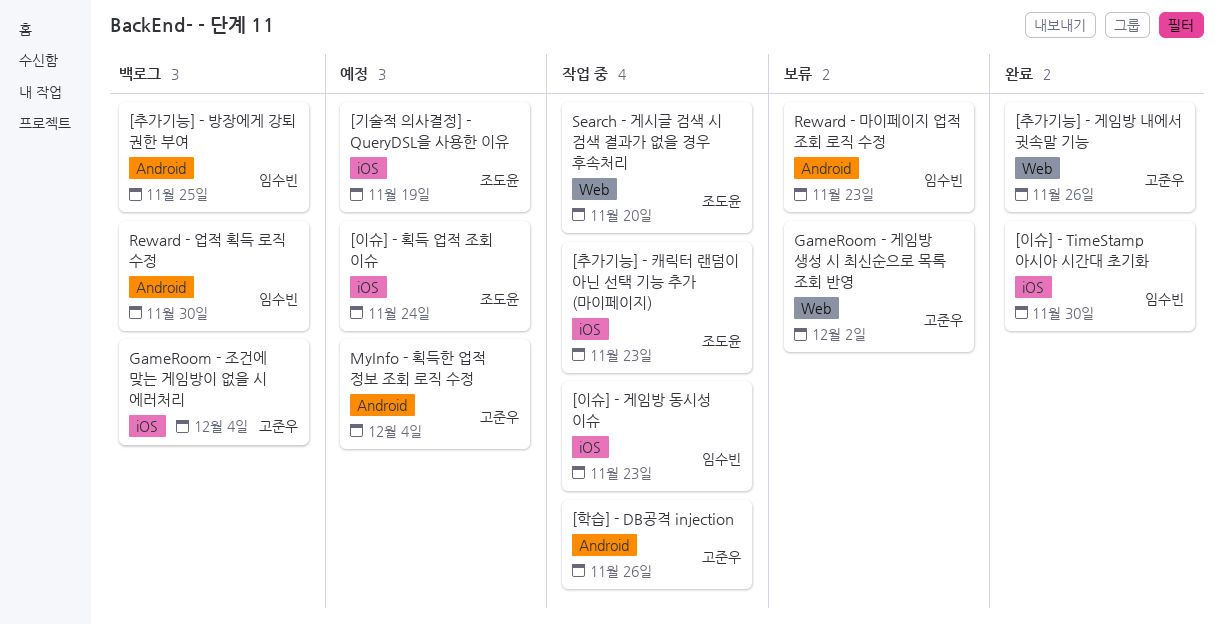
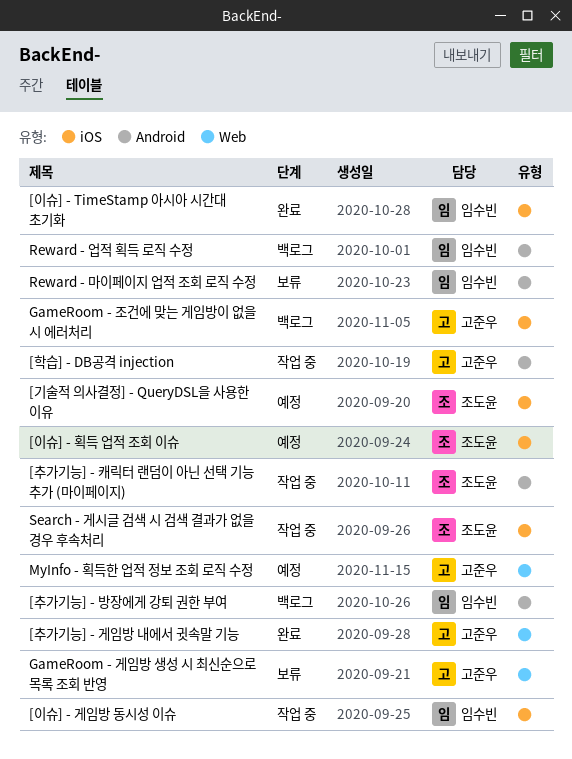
[추가기능] - 캐릭터 랜덤이 아닌 선택 기능 추가 (마이페이지), label: iOS -> Android
MyInfo - 획득한 업적 정보 조회 로직 수정, label: Android -> Web
Search - 게시글 검색 시 검색 결과가 없을 경우 후속처리, label: Web -> iOS

